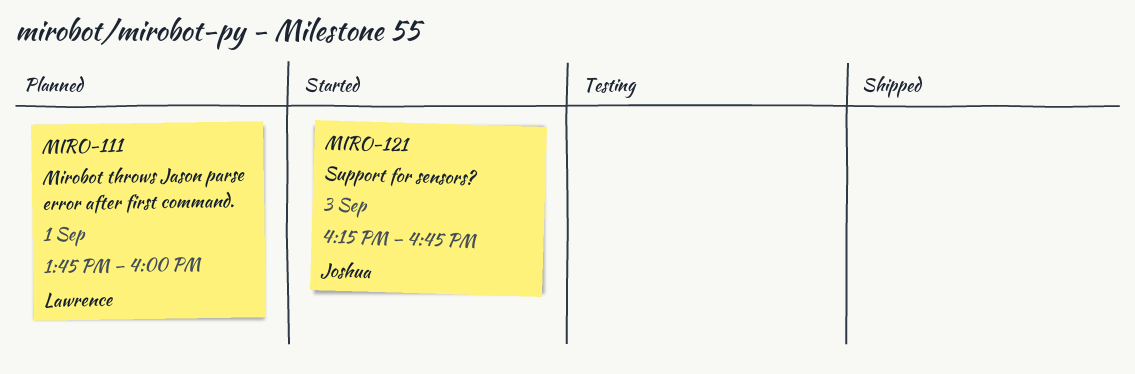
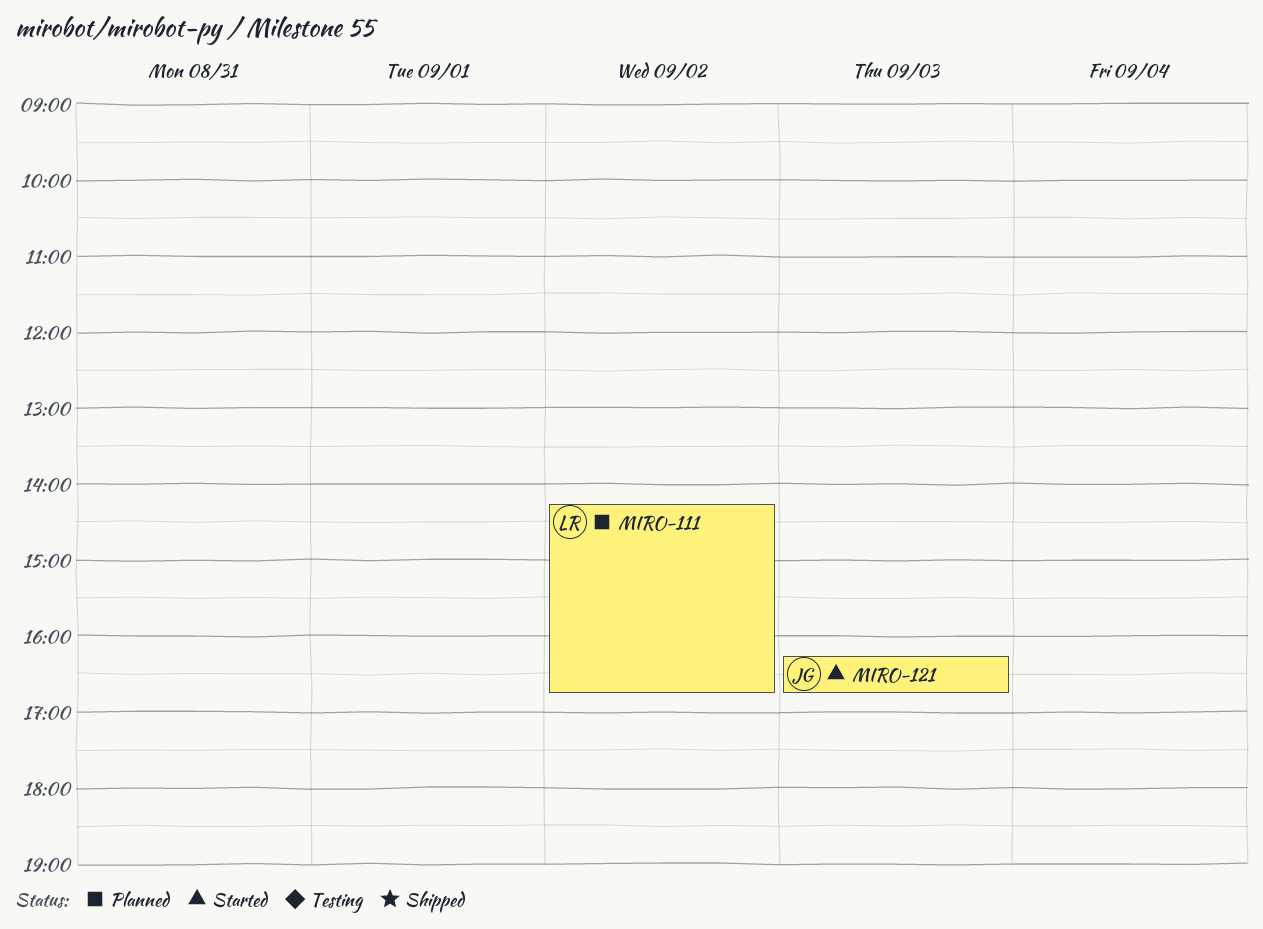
MIRO-111, day: Sep 1 -> Sep 2
MIRO-111, begins: 13:45 -> 14:15
MIRO-111, ends: 16:00 -> 16:45

